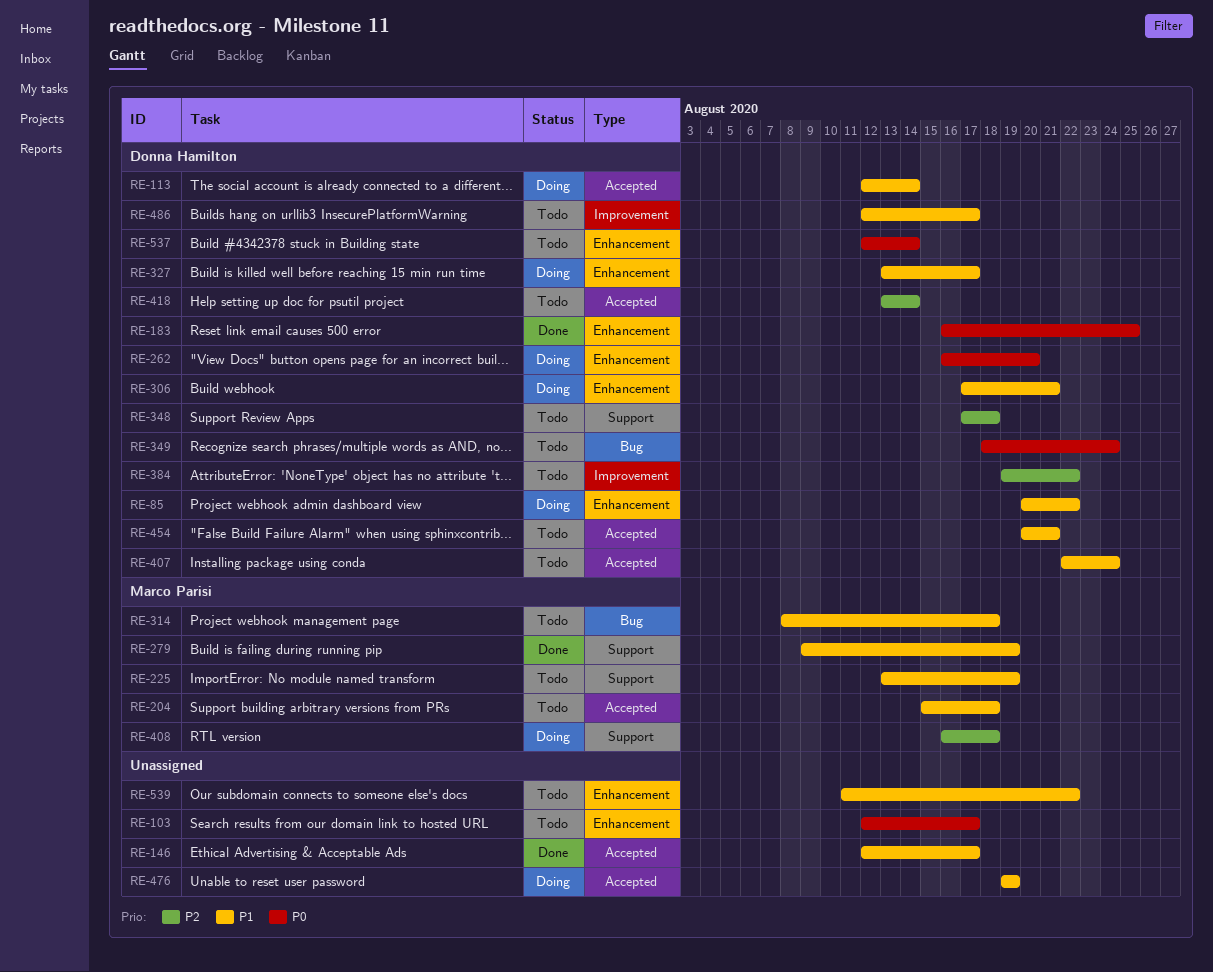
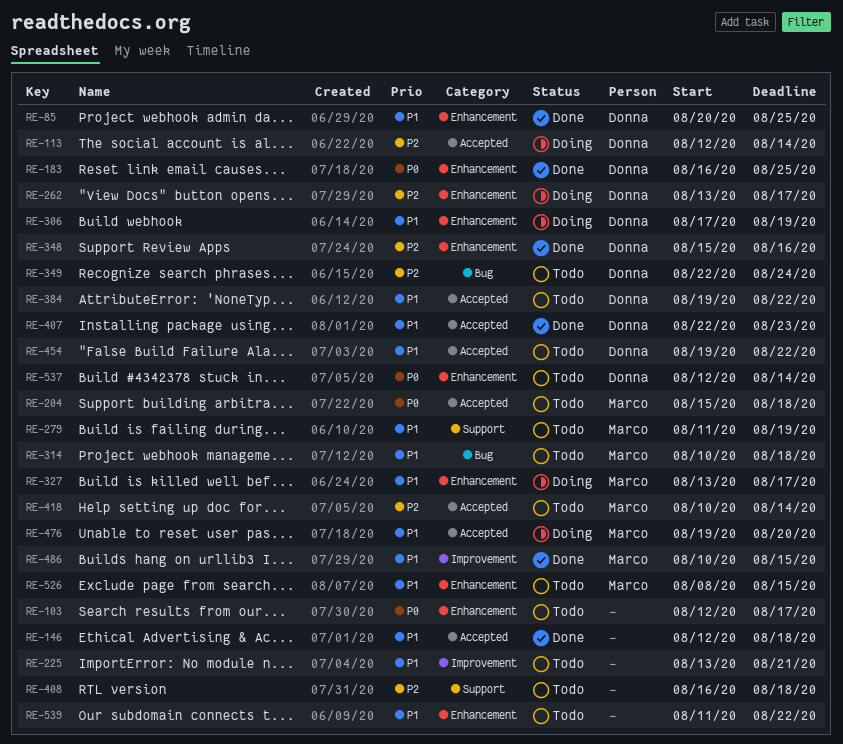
RE-85, status: Doing -> Done
RE-85, due: Aug 22 -> Aug 25
RE-113, priority: P1 -> P2
RE-146, due: Aug 17 -> Aug 18
RE-204, priority: P1 -> P0
RE-225, owner: Marco Parisi -> none
RE-225, label: Support -> Improvement
RE-225, due: Aug 19 -> Aug 21
RE-262, priority: P0 -> P2
RE-262, start: Aug 16 -> Aug 13
RE-262, due: Aug 20 -> Aug 17
RE-279, status: Done -> Todo
RE-279, start: Aug 9 -> Aug 11
RE-306, due: Aug 21 -> Aug 19
RE-314, start: Aug 8 -> Aug 10
RE-327, owner: Donna Hamilton -> Marco Parisi
RE-348, status: Todo -> Done
RE-348, label: Support -> Enhancement
RE-348, start: Aug 17 -> Aug 15
RE-348, due: Aug 18 -> Aug 16
RE-349, priority: P0 -> P2
RE-349, start: Aug 18 -> Aug 22
RE-384, priority: P2 -> P1
RE-384, label: Improvement -> Accepted
RE-407, status: Todo -> Done
RE-407, due: Aug 24 -> Aug 23
RE-408, status: Doing -> Todo
RE-408, owner: Marco Parisi -> none
RE-418, owner: Donna Hamilton -> Marco Parisi
RE-418, start: Aug 13 -> Aug 10
RE-454, start: Aug 20 -> Aug 19
RE-454, due: Aug 21 -> Aug 22
RE-476, owner: none -> Marco Parisi
RE-476, due: Aug 19 -> Aug 20
RE-486, status: Todo -> Done
RE-486, owner: Donna Hamilton -> Marco Parisi
RE-486, start: Aug 12 -> Aug 10
RE-486, due: Aug 17 -> Aug 15
RE-526: none -> present

